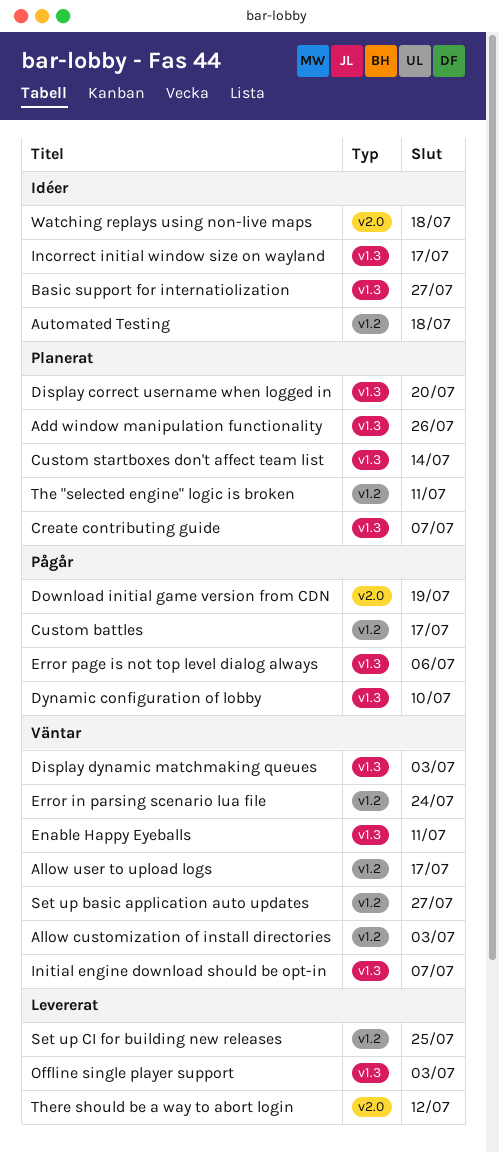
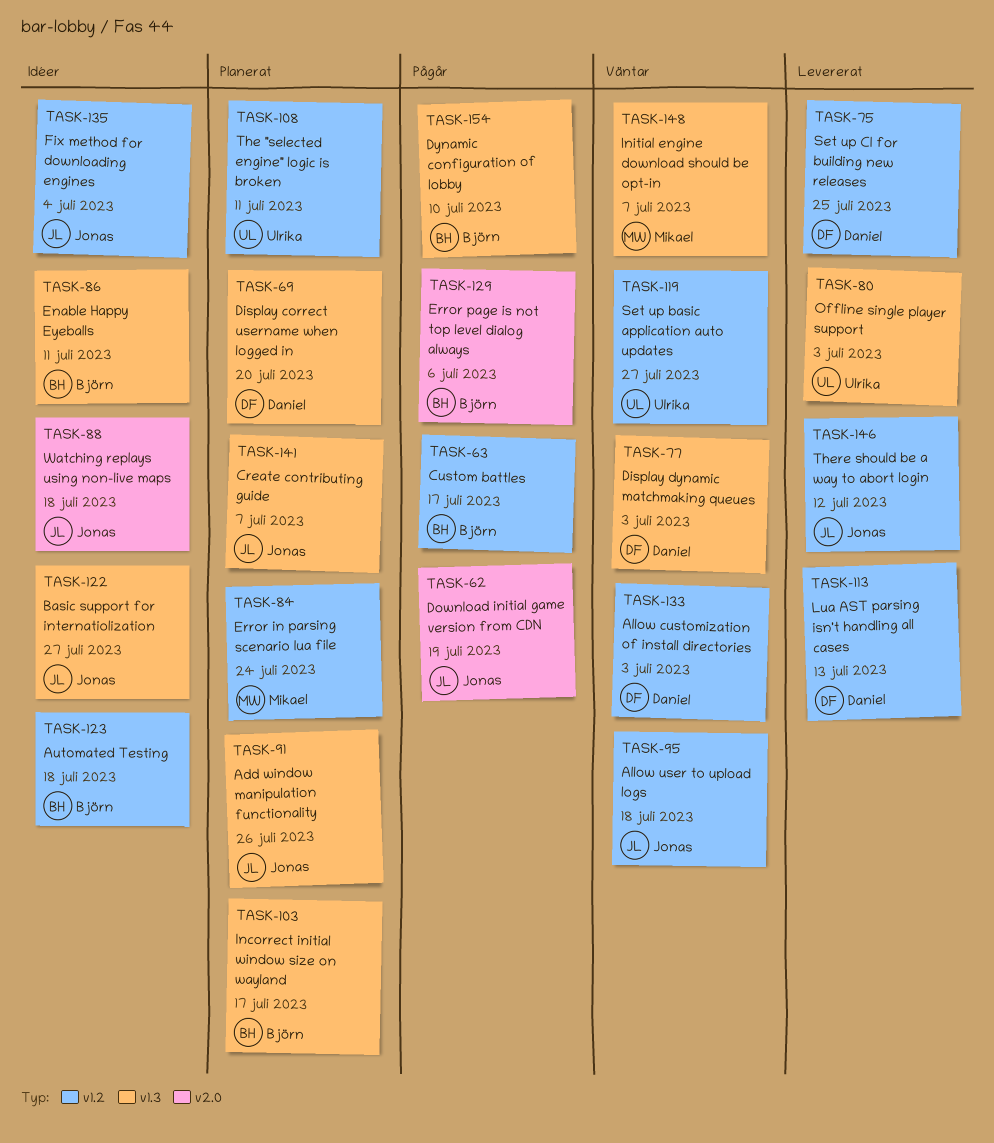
Allow user to upload logs, due: Jul 17 -> Jul 18
Custom startboxes don't affect team list: present -> none
Enable Happy Eyeballs, status: Väntar -> Idéer
Error in parsing scenario lua file, status: Väntar -> Planerat
Error page is not top level dialog always, label: v1.3 -> v2.0
Fix method for downloading engines: none -> present
Incorrect initial window size on wayland, status: Idéer -> Planerat
Lua AST parsing isn't handling all cases: none -> present
There should be a way to abort login, label: v2.0 -> v1.2

